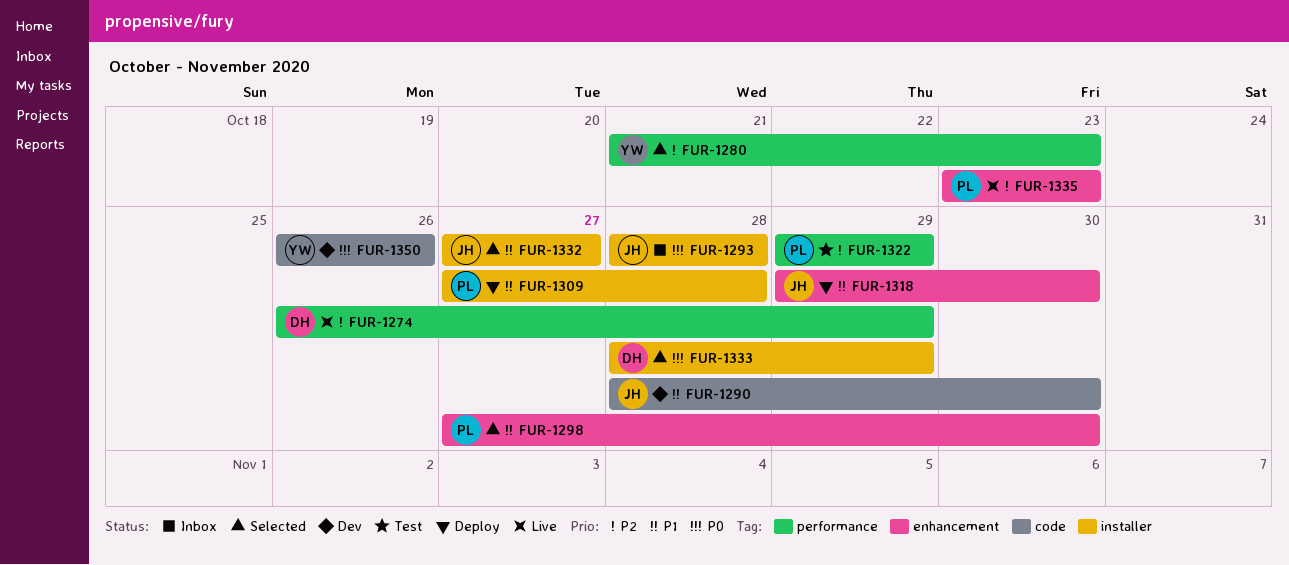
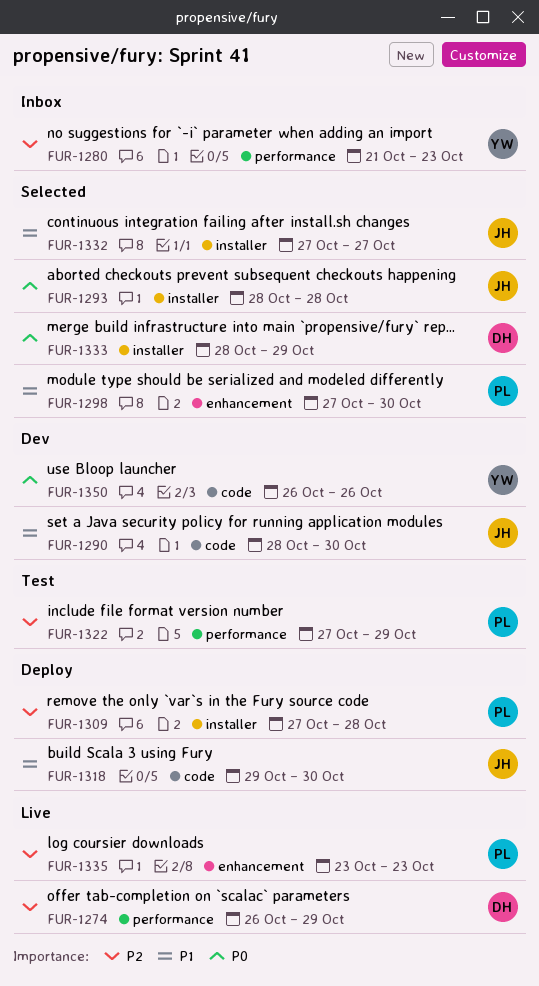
FUR-1280, status: Selected -> Inbox
FUR-1293, status: Inbox -> Selected
FUR-1309, priority: P1 -> P2
FUR-1318, label: enhancement -> code
FUR-1322, start: Oct 29 -> Oct 27

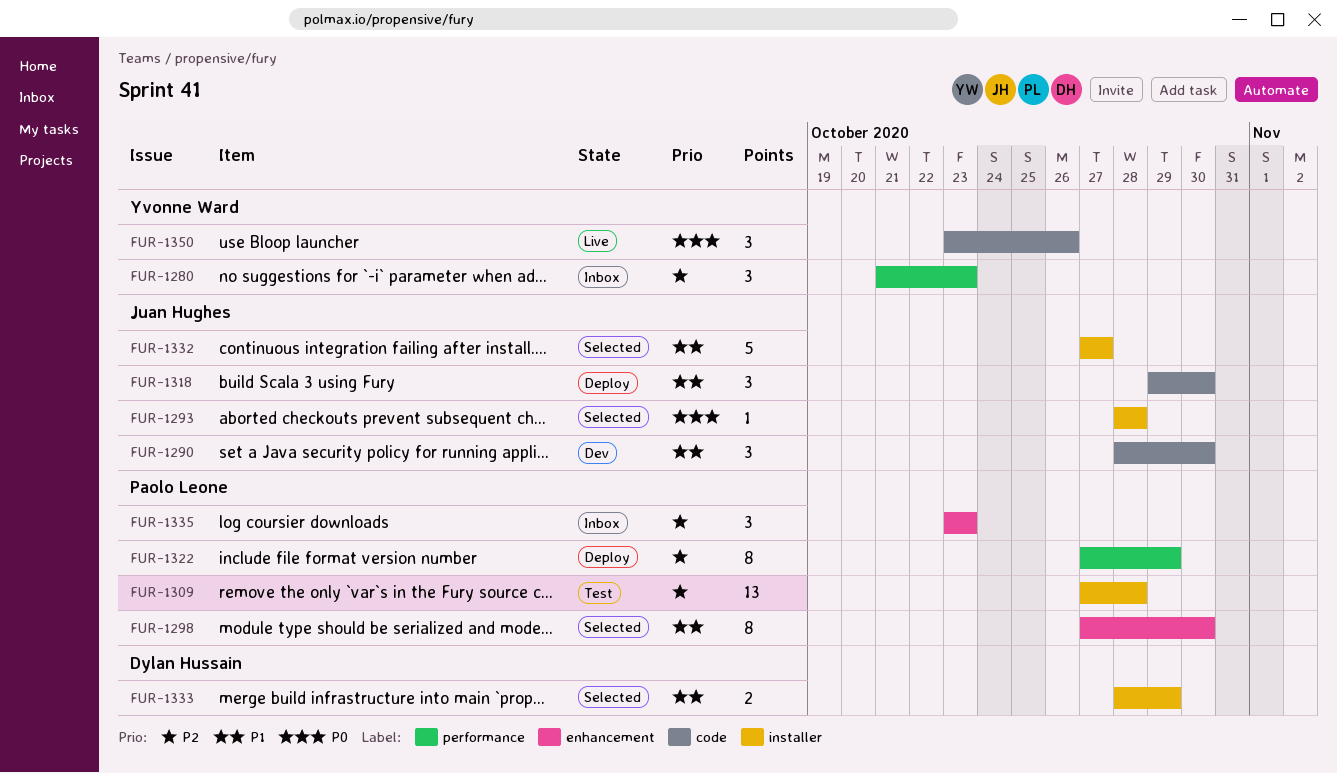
FUR-1274: present -> none
FUR-1309, status: Deploy -> Test
FUR-1322, status: Test -> Deploy
FUR-1333, priority: P0 -> P1
FUR-1335, status: Live -> Inbox
FUR-1350, status: Dev -> Live
FUR-1350, start: Oct 26 -> Oct 23

